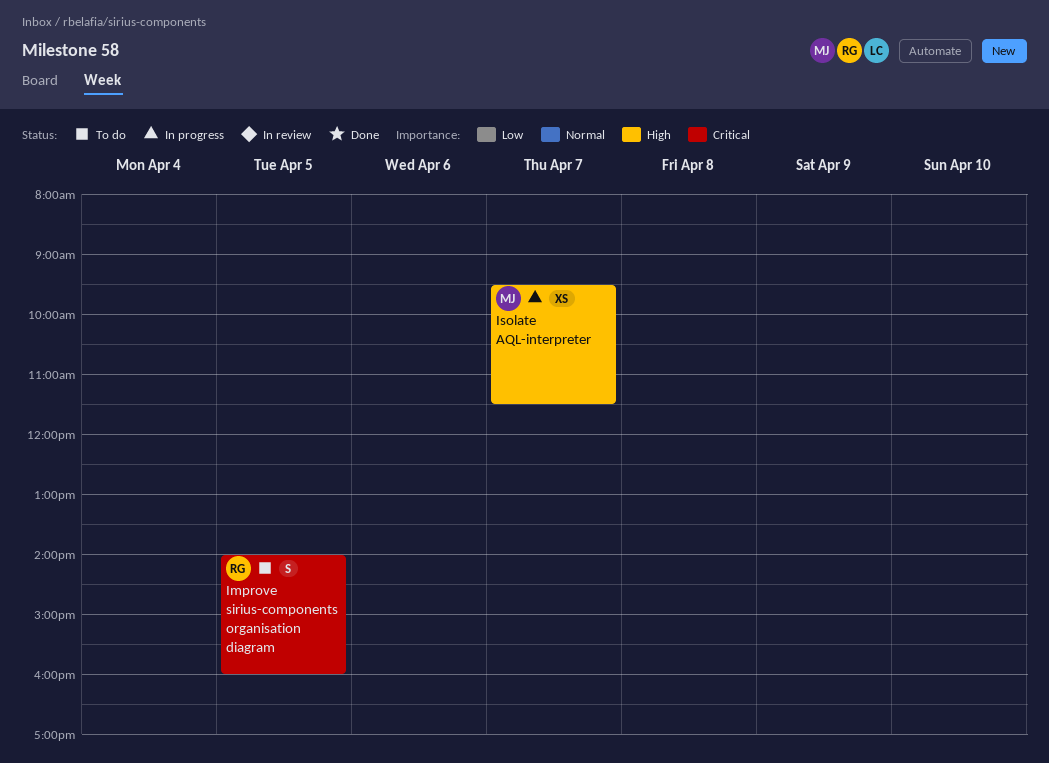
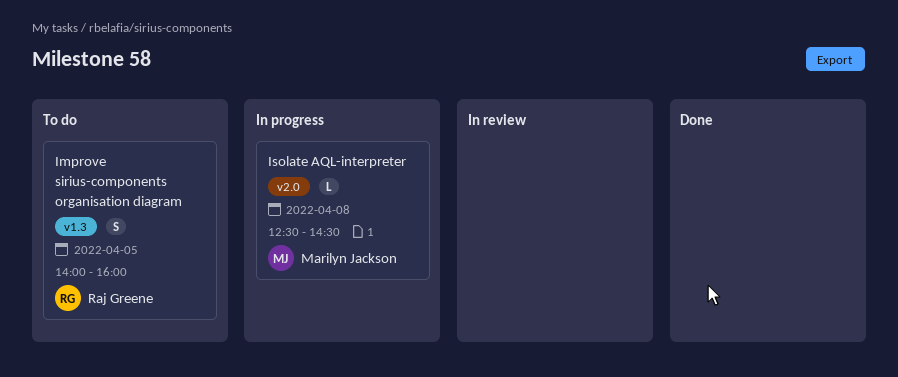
Isolate AQL-interpreter, estimate: XS -> L
Isolate AQL-interpreter, day: Apr 7 -> Apr 8
Isolate AQL-interpreter, begins: 09:30 -> 12:30
Isolate AQL-interpreter, ends: 11:30 -> 14:30

